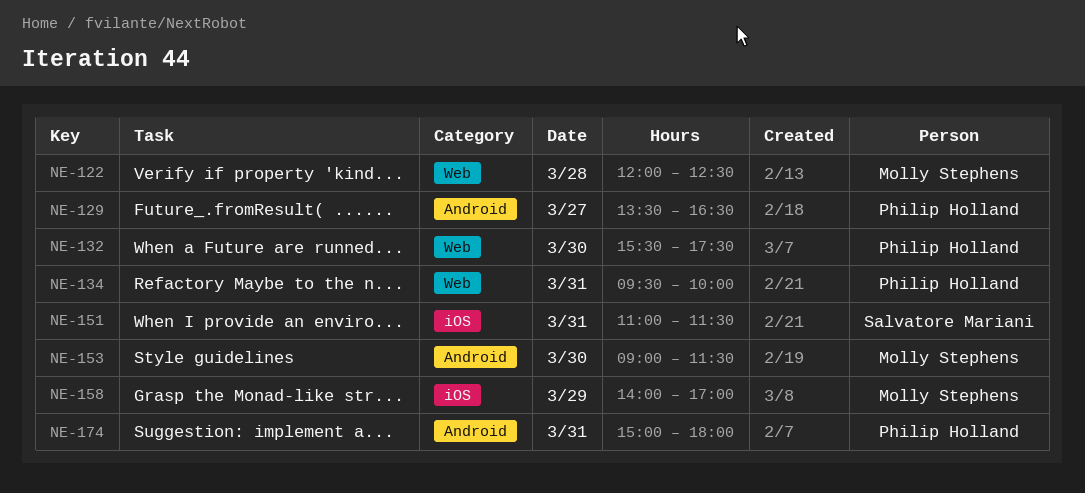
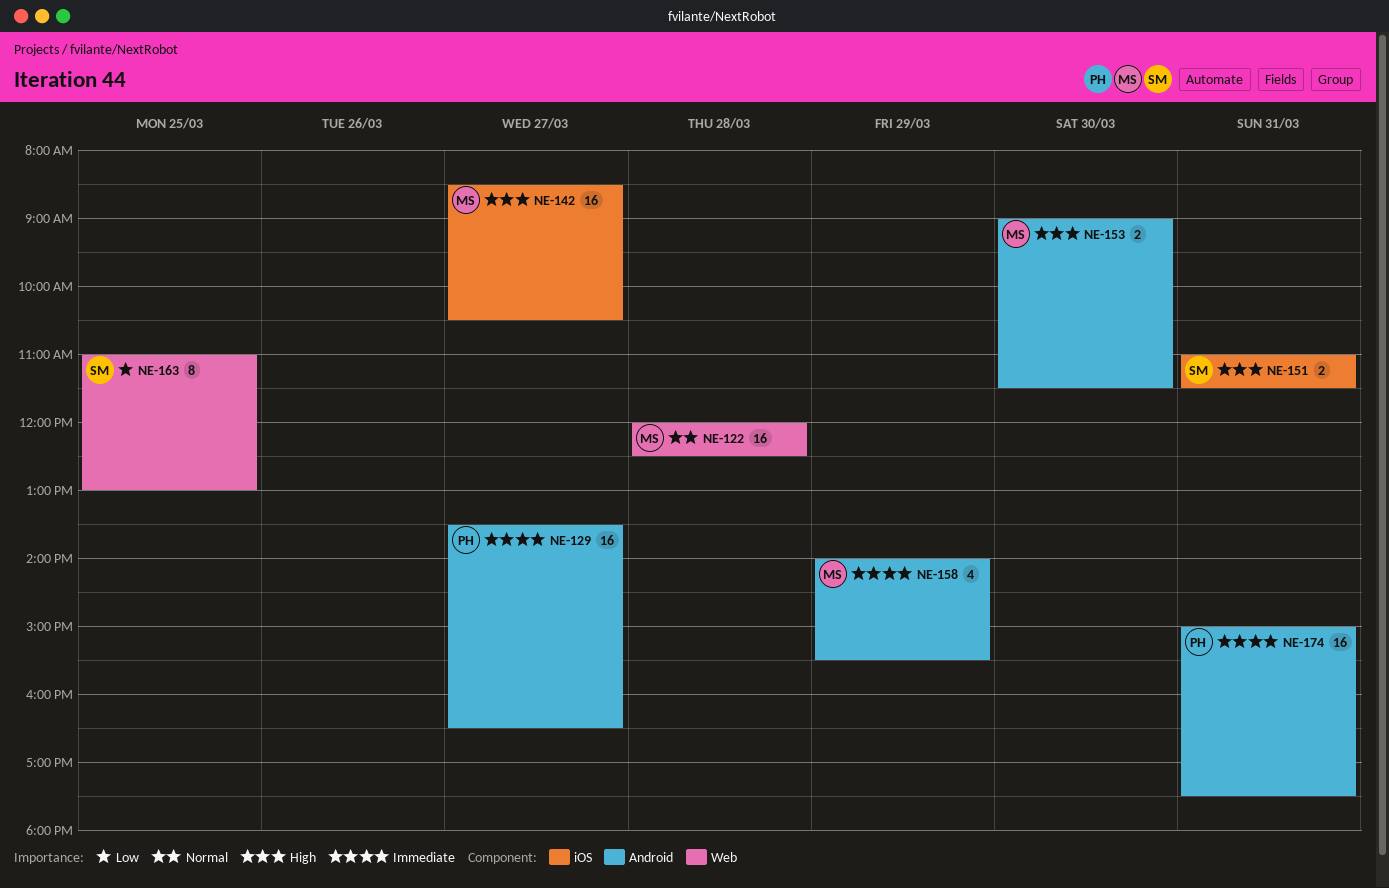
NE-132: present -> none
NE-134: present -> none
NE-142: none -> present
NE-158, label: iOS -> Android
NE-158, ends: 17:00 -> 15:30
NE-163: none -> present
NE-174, ends: 18:00 -> 17:30

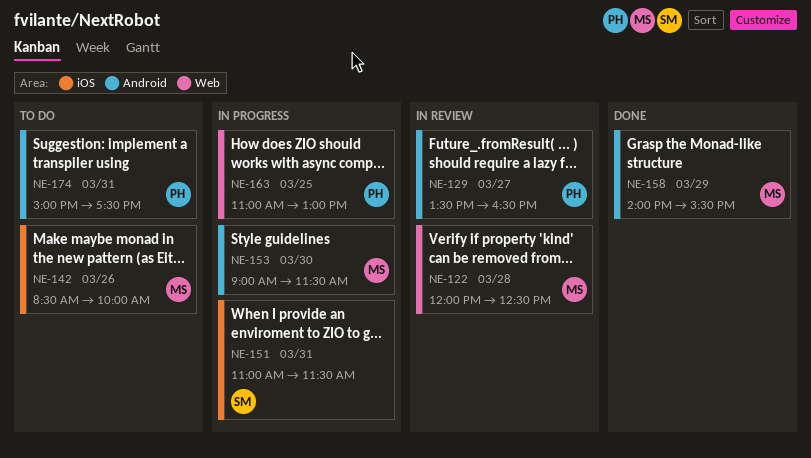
NE-142, day: Mar 27 -> Mar 26
NE-142, ends: 10:30 -> 10:00
NE-163, owner: SM -> PH

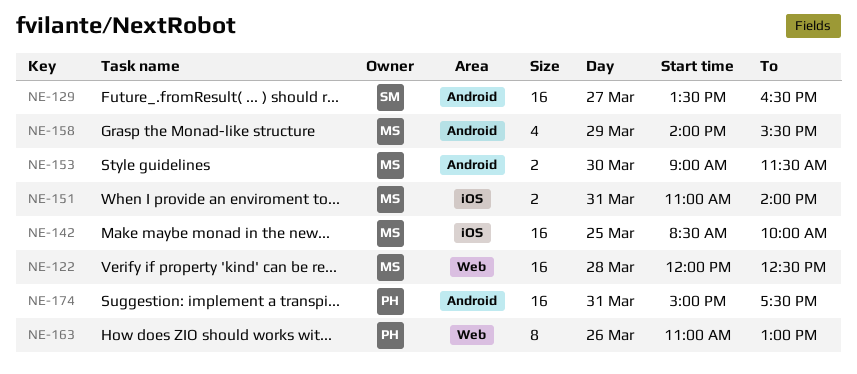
NE-129, owner: PH -> SM
NE-142, day: Mar 26 -> Mar 25
NE-151, owner: SM -> MS
NE-151, ends: 11:30 -> 14:00
NE-163, day: Mar 25 -> Mar 26

